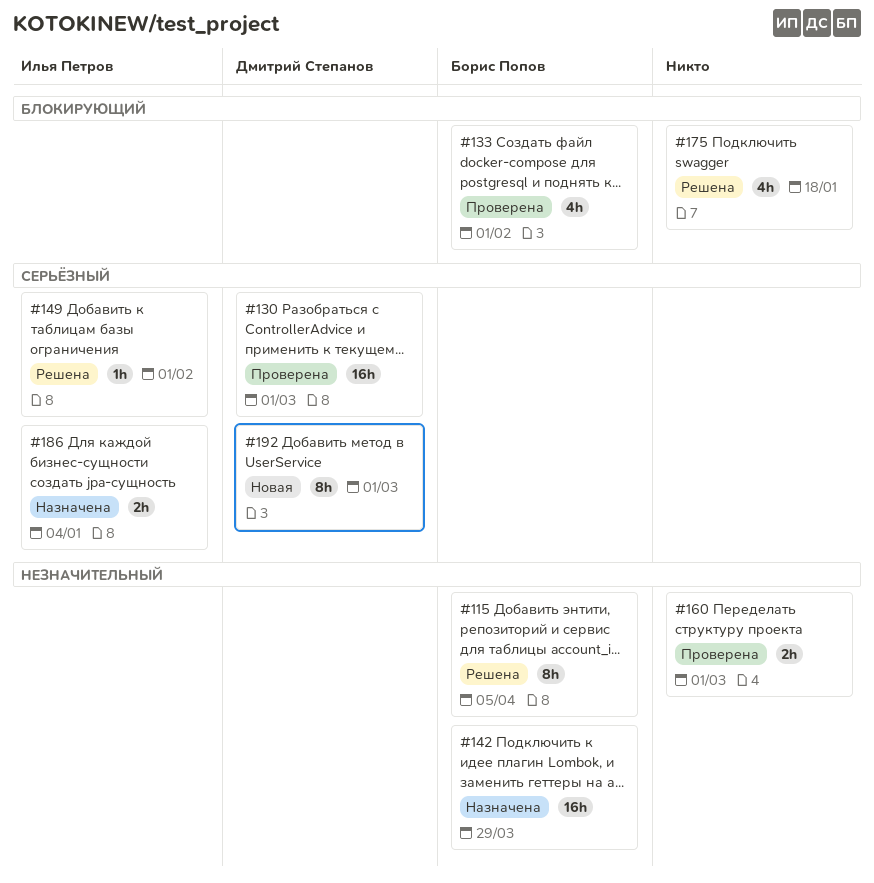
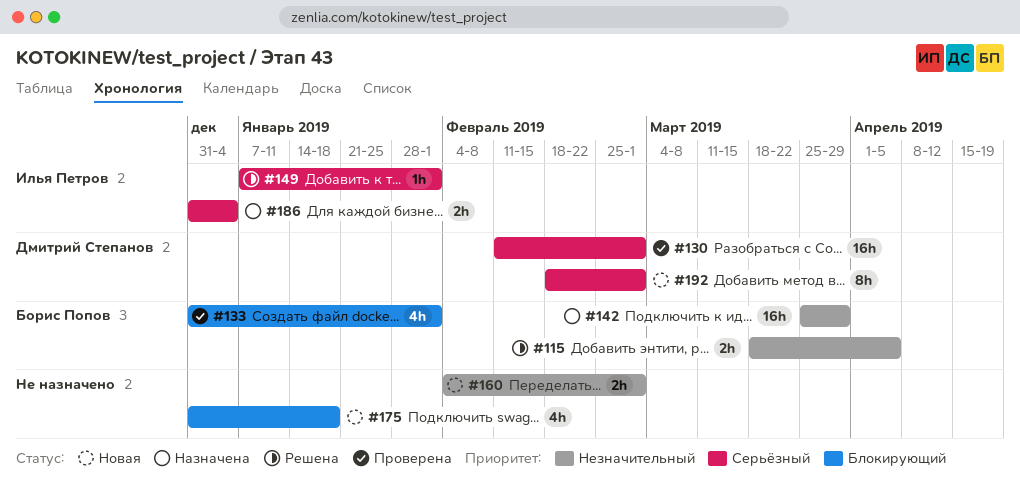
#115, estimate: 8h -> 2h
#160, status: Проверена -> Новая
#175, status: Решена -> Новая

